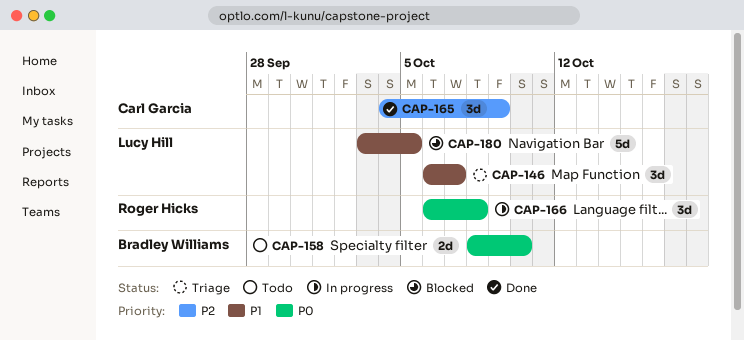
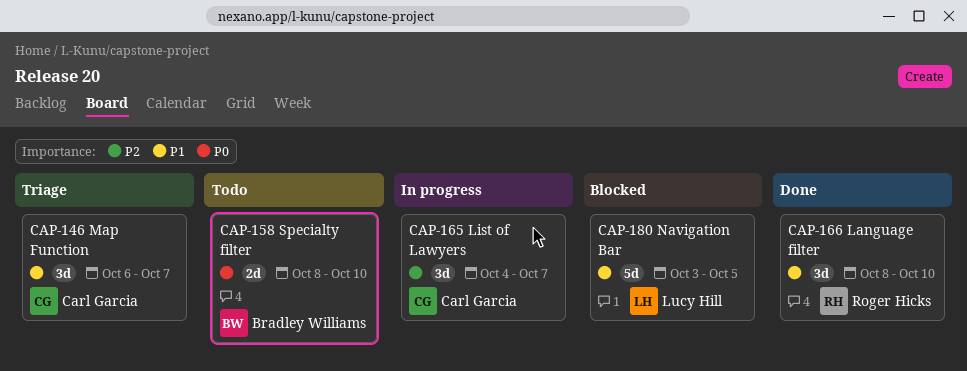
CAP-146, owner: Lucy Hill -> Carl Garcia
CAP-165, status: Done -> In progress
CAP-165, due: Oct 9 -> Oct 7
CAP-166, status: In progress -> Done
CAP-166, priority: P0 -> P1
CAP-166, start: Oct 6 -> Oct 8
CAP-166, due: Oct 8 -> Oct 10

